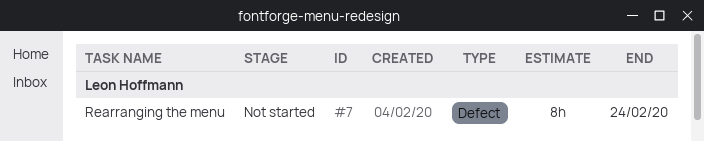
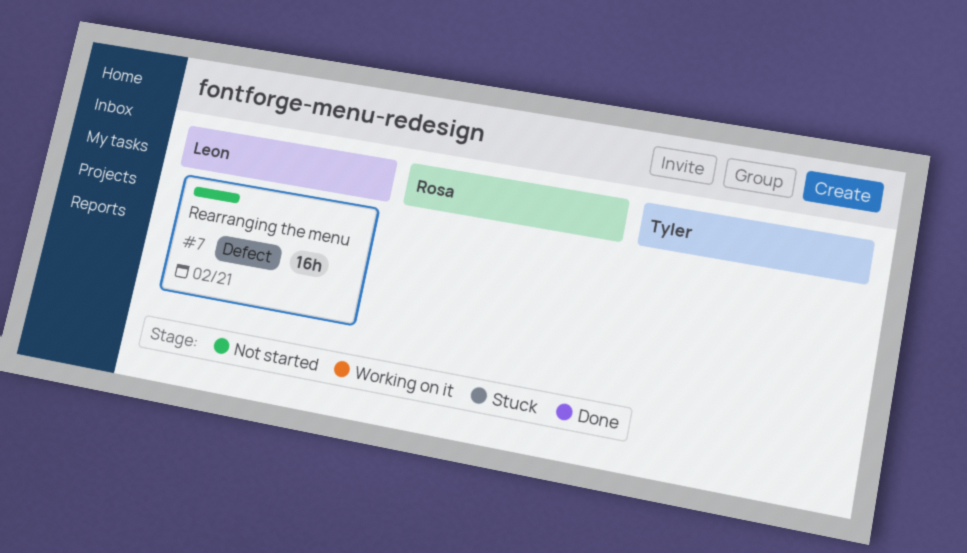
#7, estimate: 8h -> 16h
#7, due: Feb 24 -> Feb 21

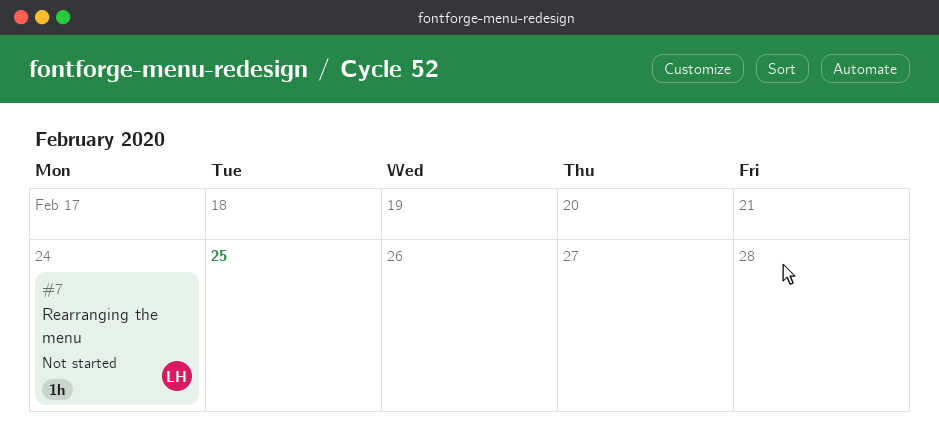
#7, estimate: 16h -> 1h
#7, due: Feb 21 -> Feb 24

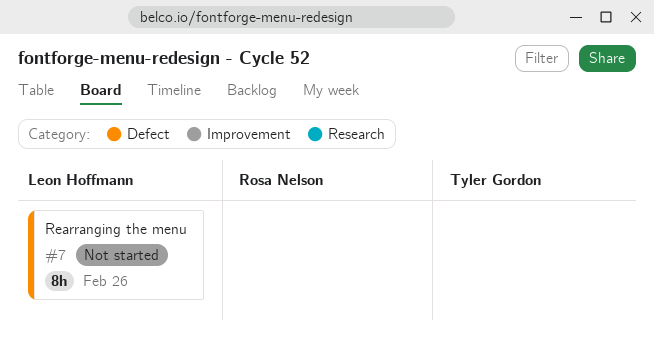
#7, estimate: 1h -> 8h
#7, due: Feb 24 -> Feb 26

